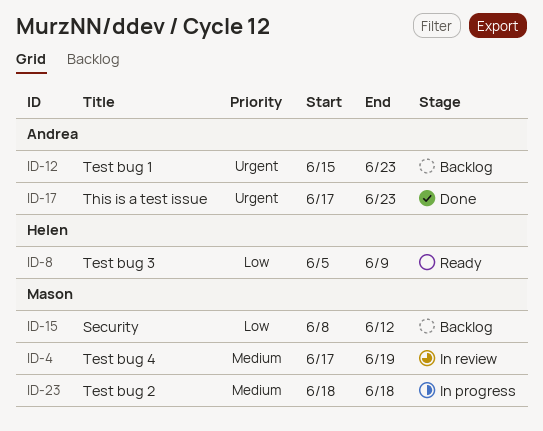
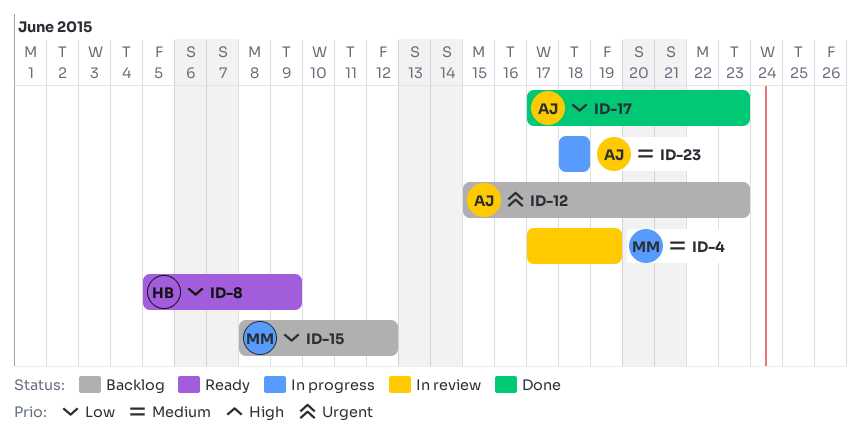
ID-17, priority: Urgent -> Low
ID-23, owner: Mason -> Andrea

